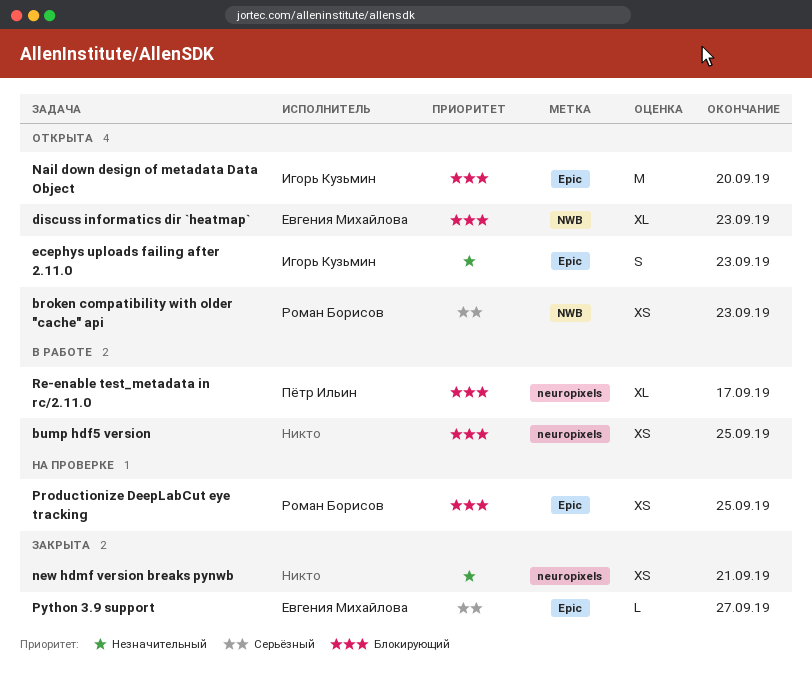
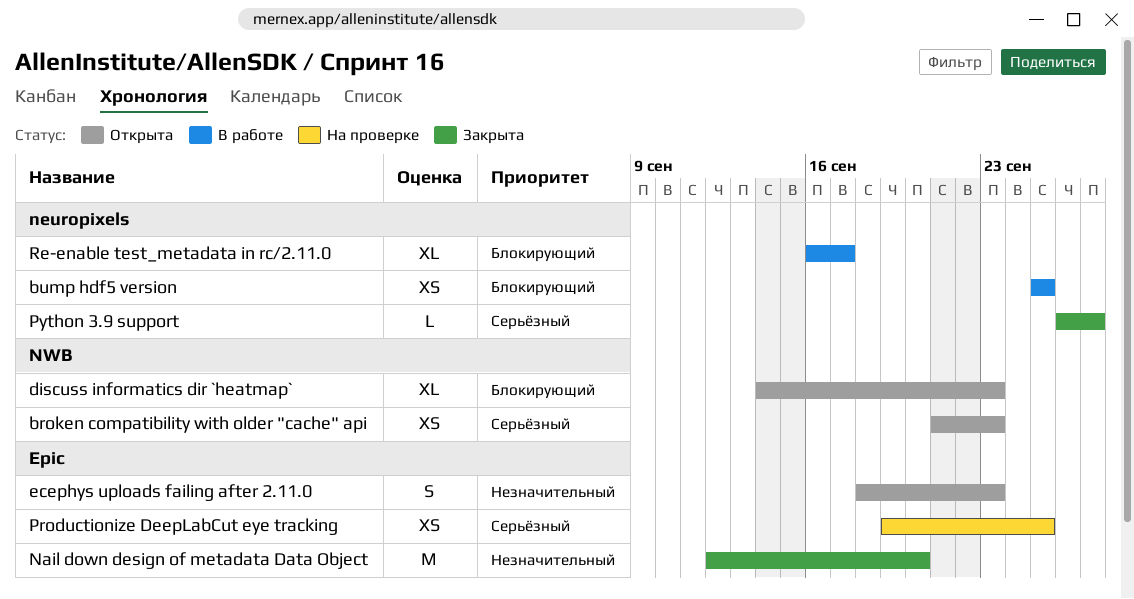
Nail down design of metadata Data Object, status: Открыта -> Закрыта
Nail down design of metadata Data Object, priority: Блокирующий -> Незначительный
new hdmf version breaks pynwb: present -> none
Productionize DeepLabCut eye tracking, priority: Блокирующий -> Серьёзный
Python 3.9 support, label: Epic -> neuropixels

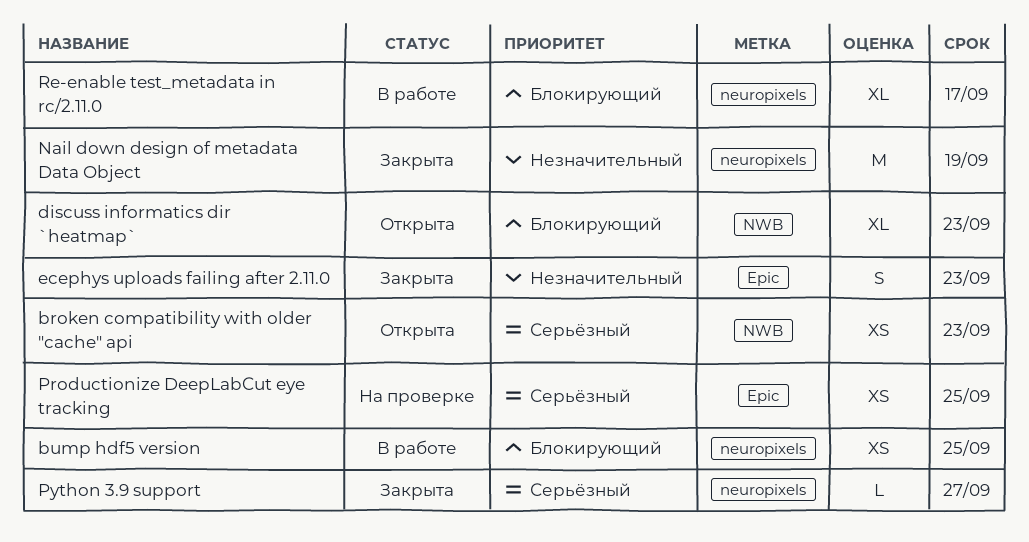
ecephys uploads failing after 2.11.0, status: Открыта -> Закрыта
Nail down design of metadata Data Object, label: Epic -> neuropixels
Nail down design of metadata Data Object, due: Sep 20 -> Sep 19

